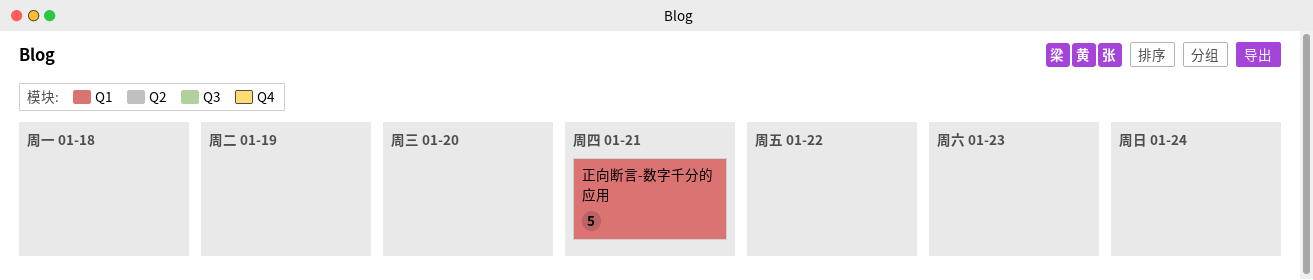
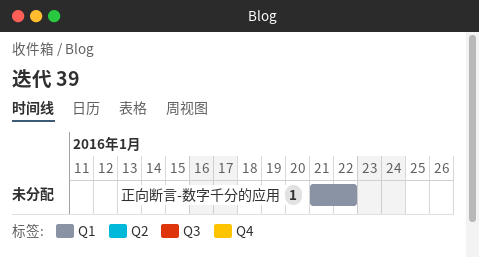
正向断言-数字千分的应用, estimate: 5 -> 1
正向断言-数字千分的应用, due: Jan 21 -> Jan 22

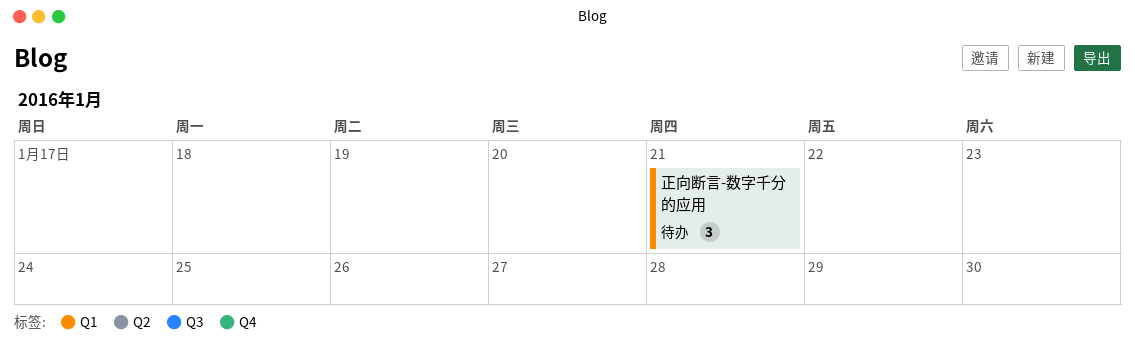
正向断言-数字千分的应用, estimate: 1 -> 3
正向断言-数字千分的应用, due: Jan 22 -> Jan 21

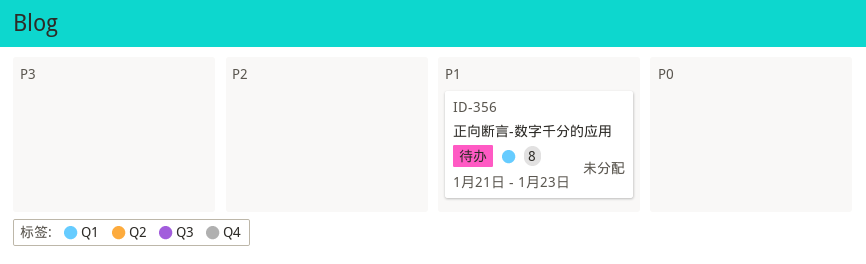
正向断言-数字千分的应用, estimate: 3 -> 8
正向断言-数字千分的应用, due: Jan 21 -> Jan 23

